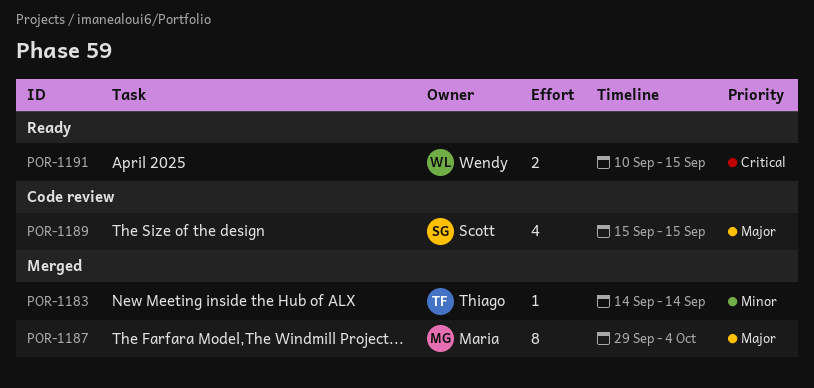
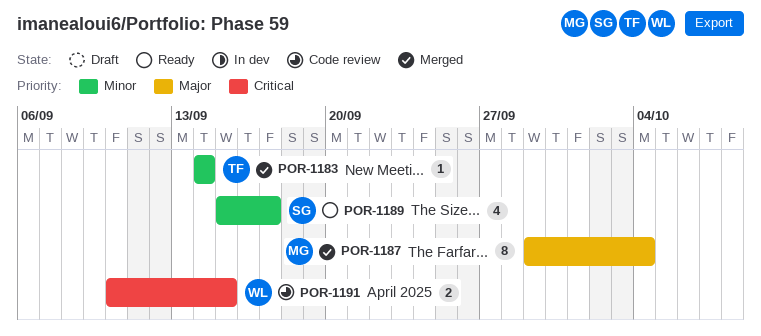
POR-1189, status: Code review -> Ready
POR-1189, priority: Major -> Minor
POR-1189, due: Sep 15 -> Sep 17
POR-1191, status: Ready -> Code review

